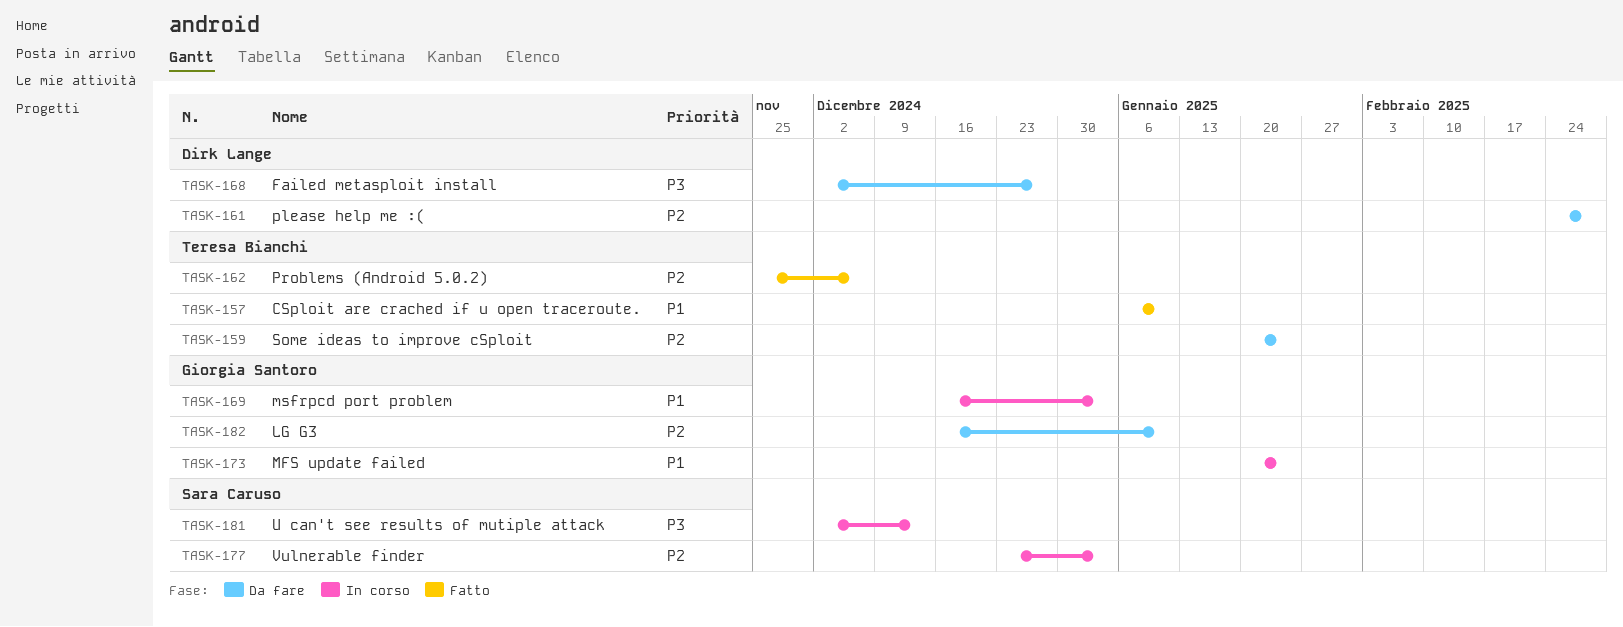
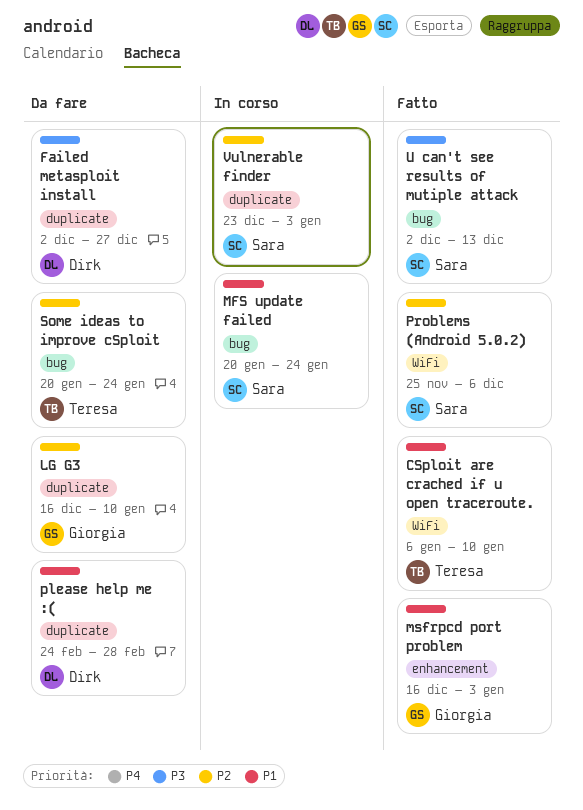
MFS update failed, owner: Giorgia Santoro -> Sara Caruso
msfrpcd port problem, status: In corso -> Fatto
please help me :(, priority: P2 -> P1
Problems (Android 5.0.2), owner: Teresa Bianchi -> Sara Caruso
U can't see results of mutiple attack, status: In corso -> Fatto

